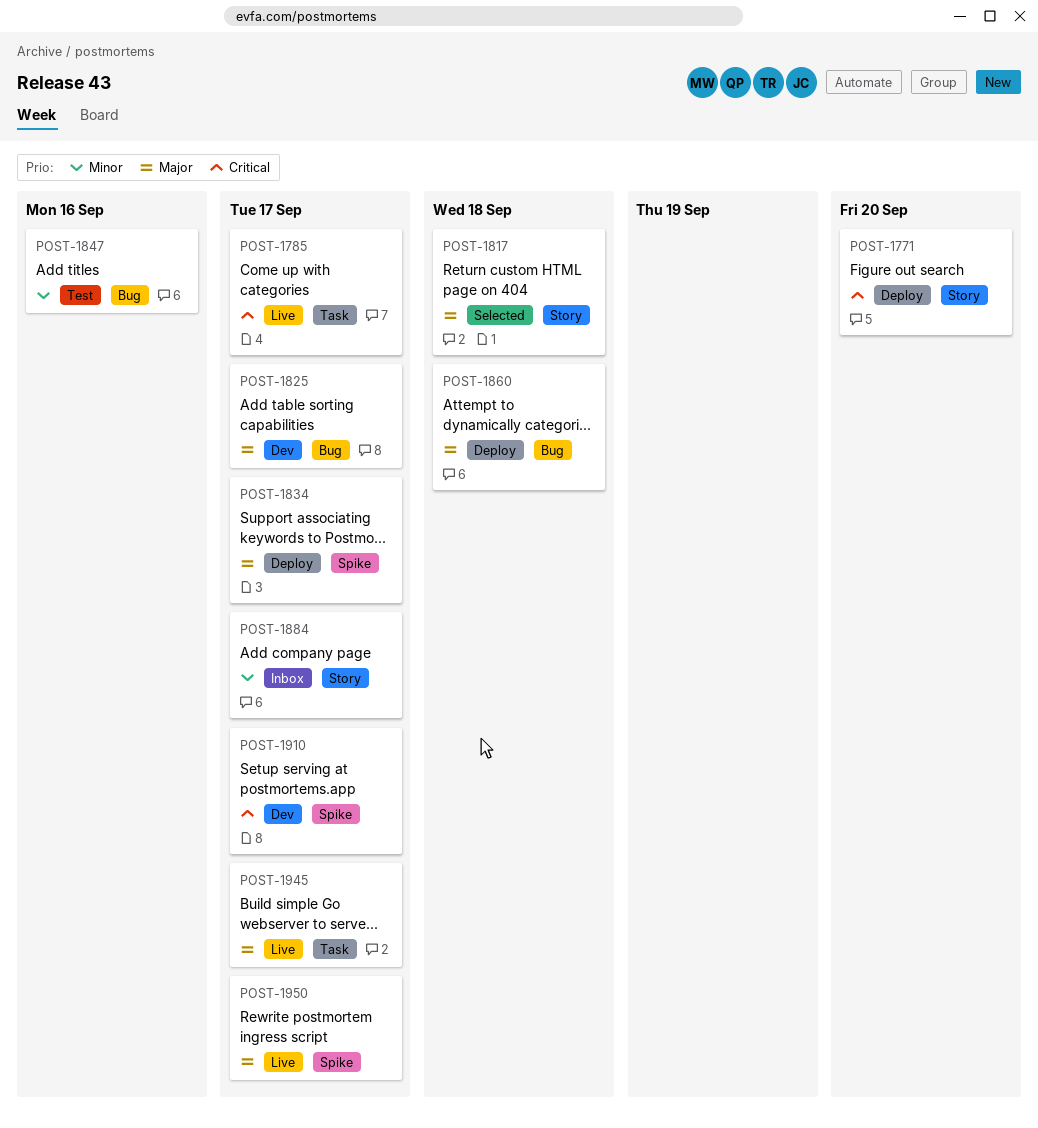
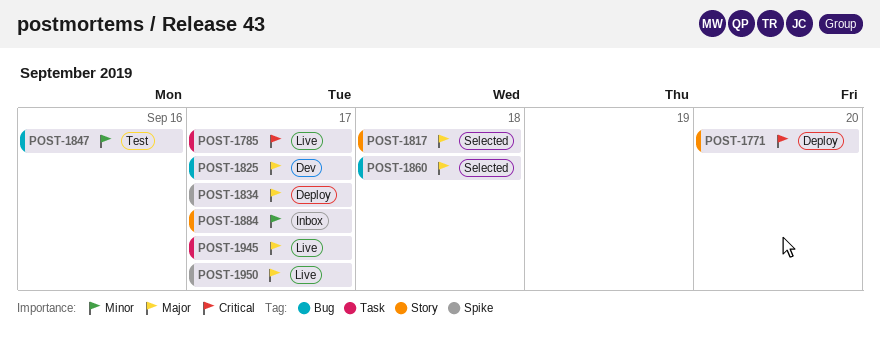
POST-1860, status: Deploy -> Selected
POST-1910: present -> none

